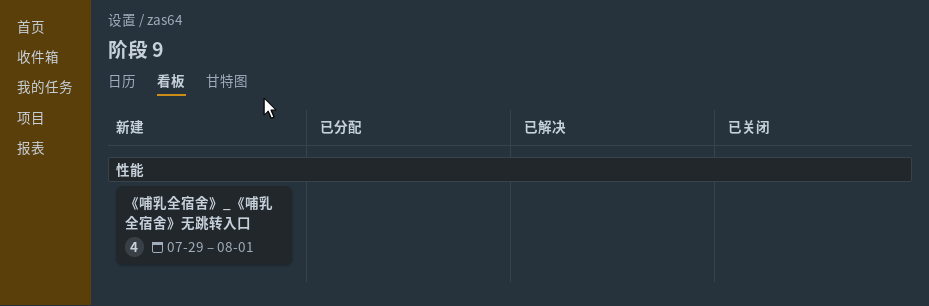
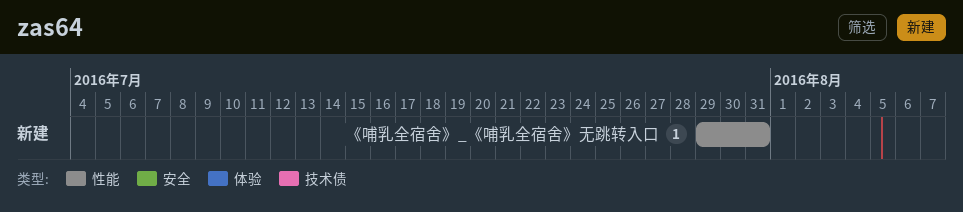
《哺乳全宿舍》_《哺乳全宿舍》无跳转入口, estimate: 4 -> 1
《哺乳全宿舍》_《哺乳全宿舍》无跳转入口, due: Aug 1 -> Jul 31

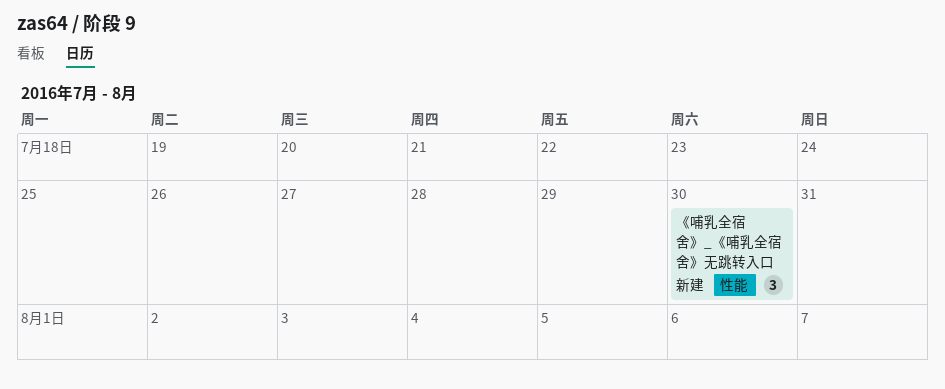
《哺乳全宿舍》_《哺乳全宿舍》无跳转入口, estimate: 1 -> 3
《哺乳全宿舍》_《哺乳全宿舍》无跳转入口, due: Jul 31 -> Jul 30

